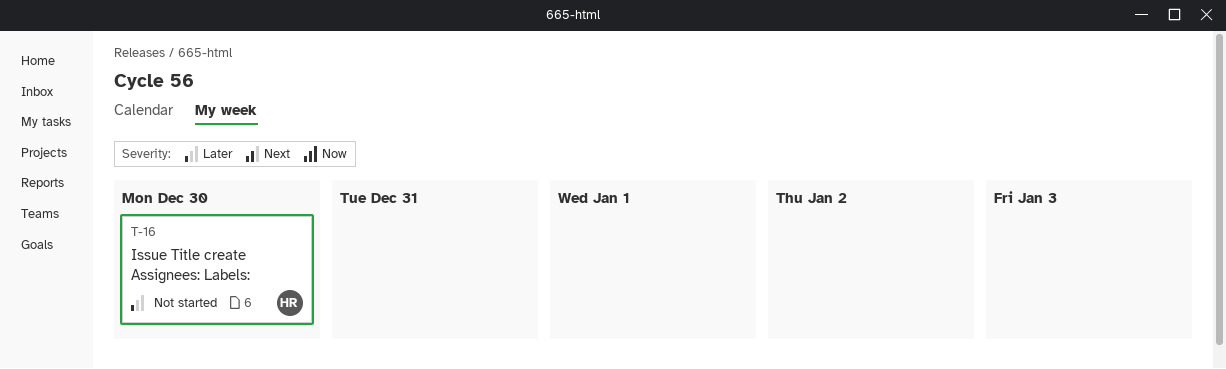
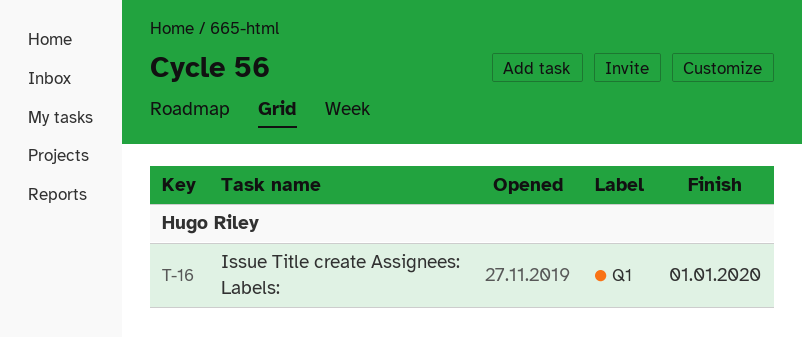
T-16, due: Dec 30 -> Jan 1

